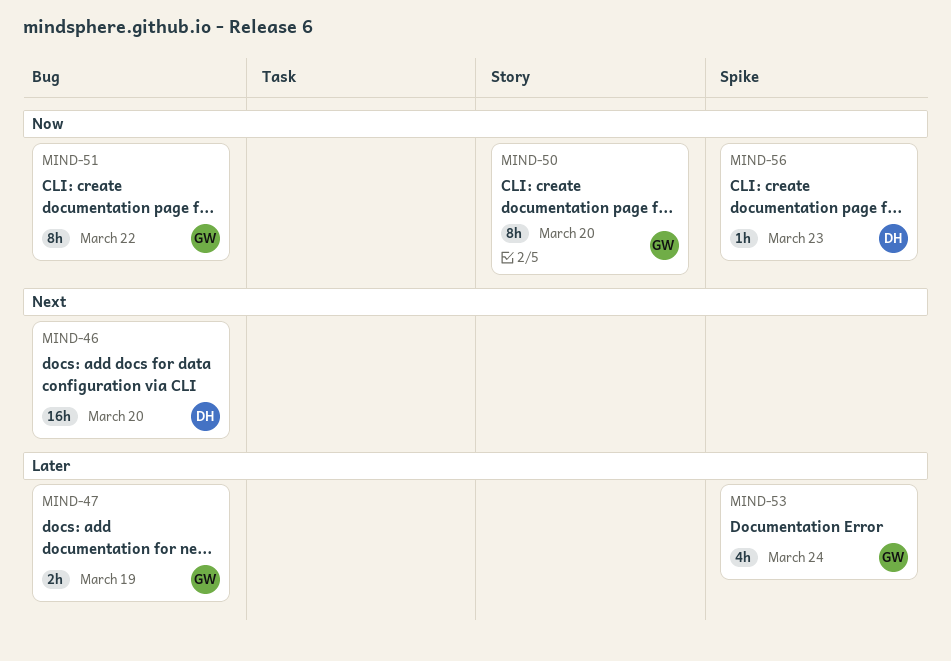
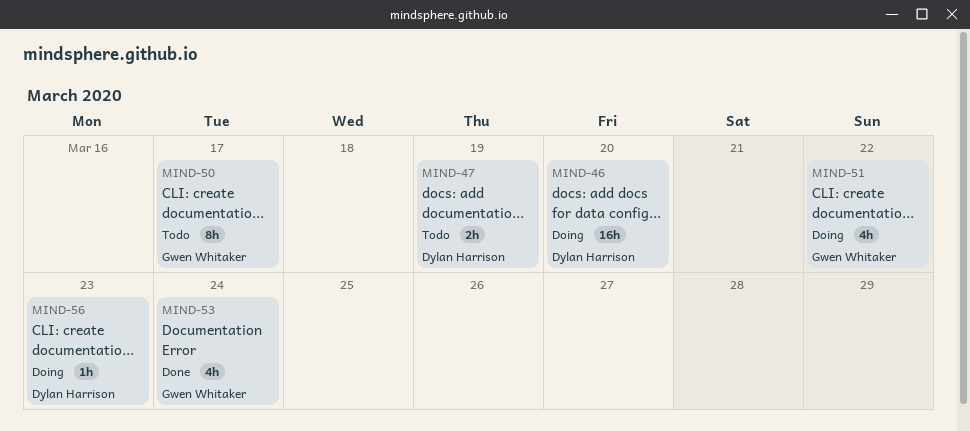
MIND-47, owner: Gwen Whitaker -> Dylan Harrison
MIND-50, due: Mar 20 -> Mar 17
MIND-51, estimate: 8h -> 4h

